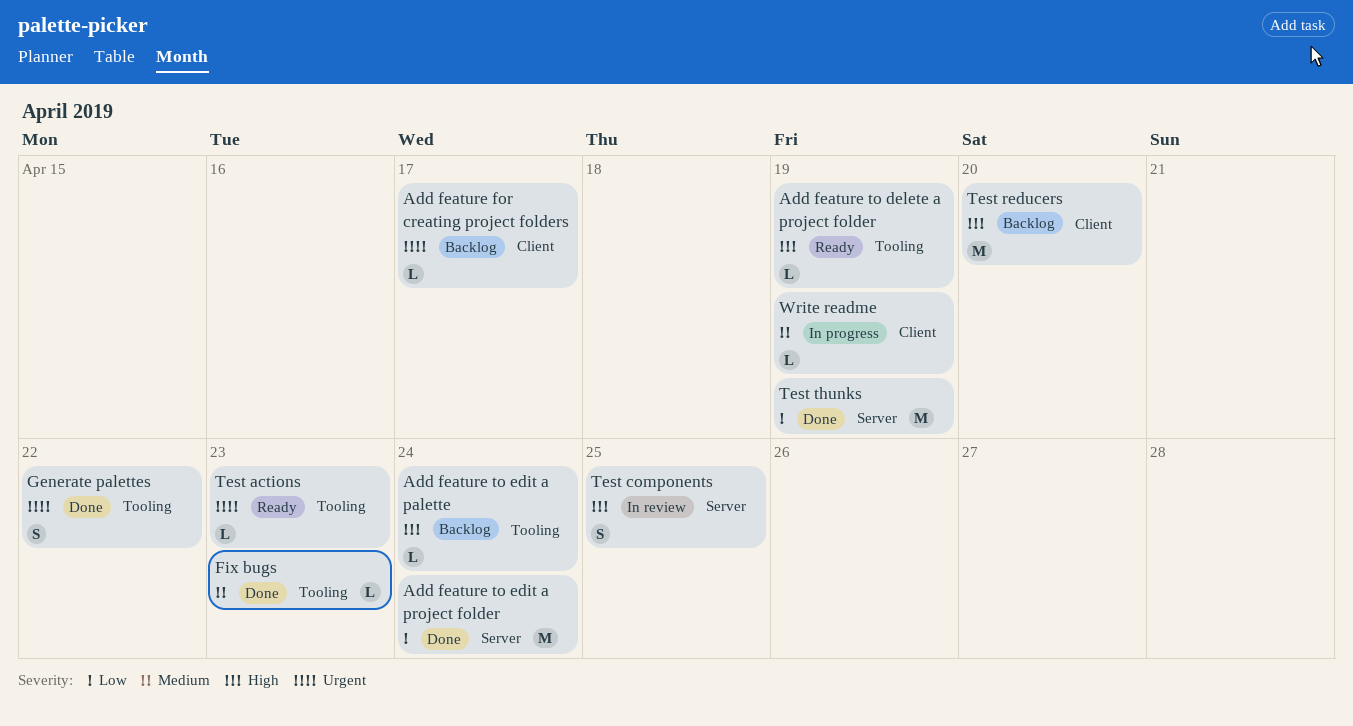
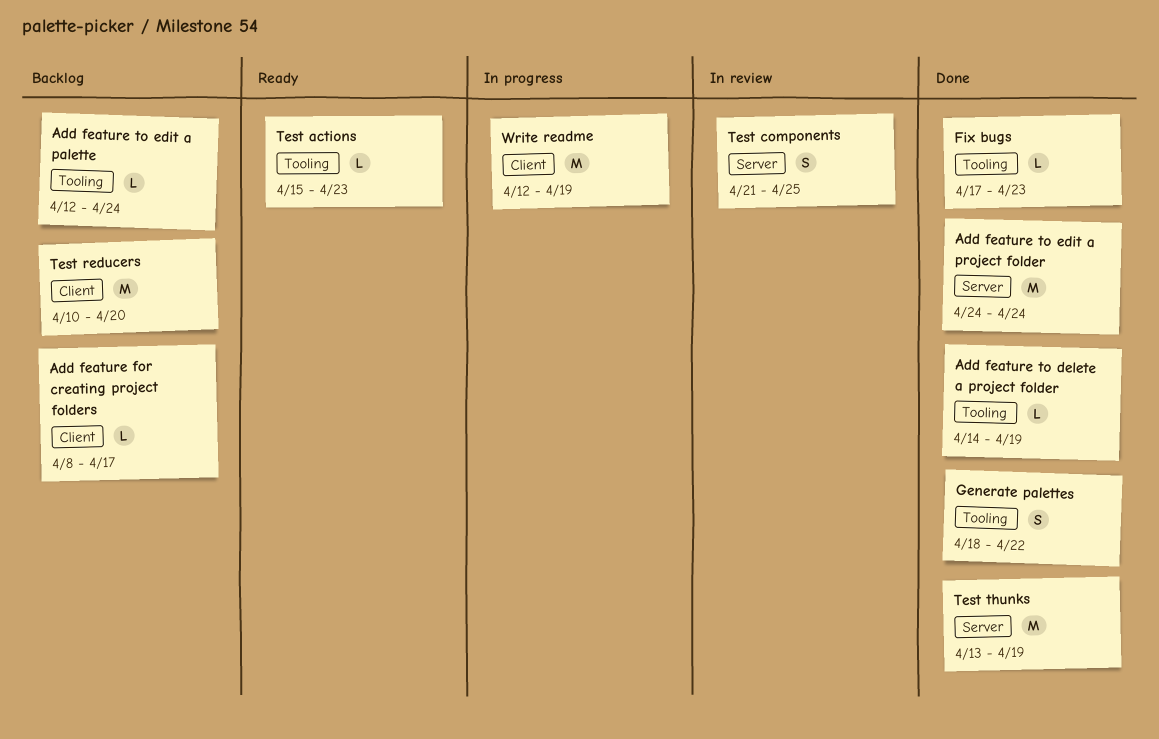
Add feature to delete a project folder, status: Ready -> Done
Write readme, estimate: L -> M

